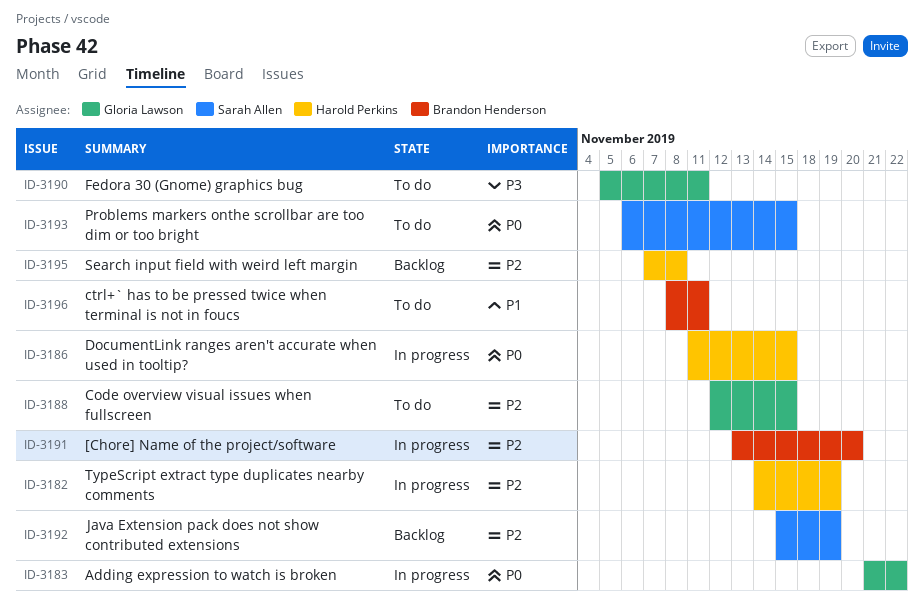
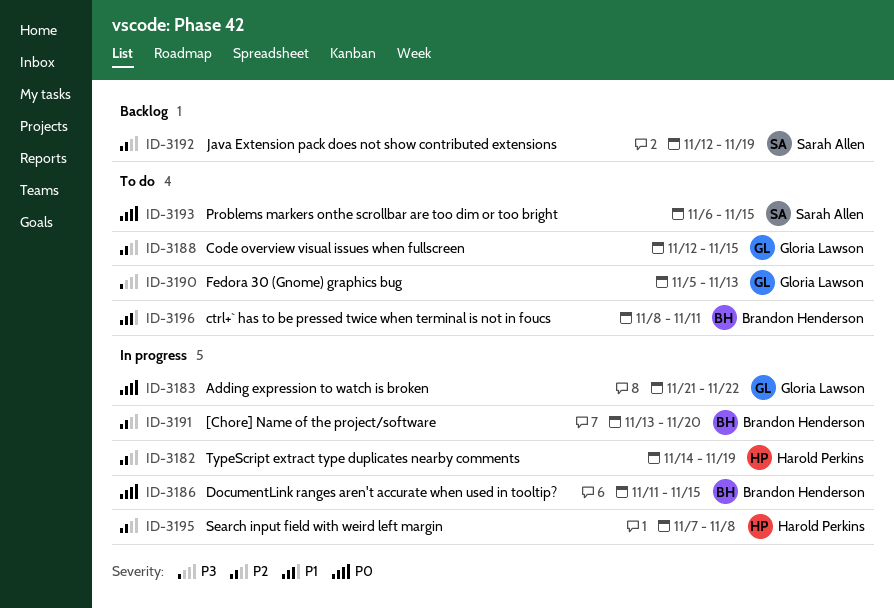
ID-3186, owner: Harold Perkins -> Brandon Henderson
ID-3190, due: Nov 11 -> Nov 13
ID-3192, start: Nov 15 -> Nov 12
ID-3195, status: Backlog -> In progress

